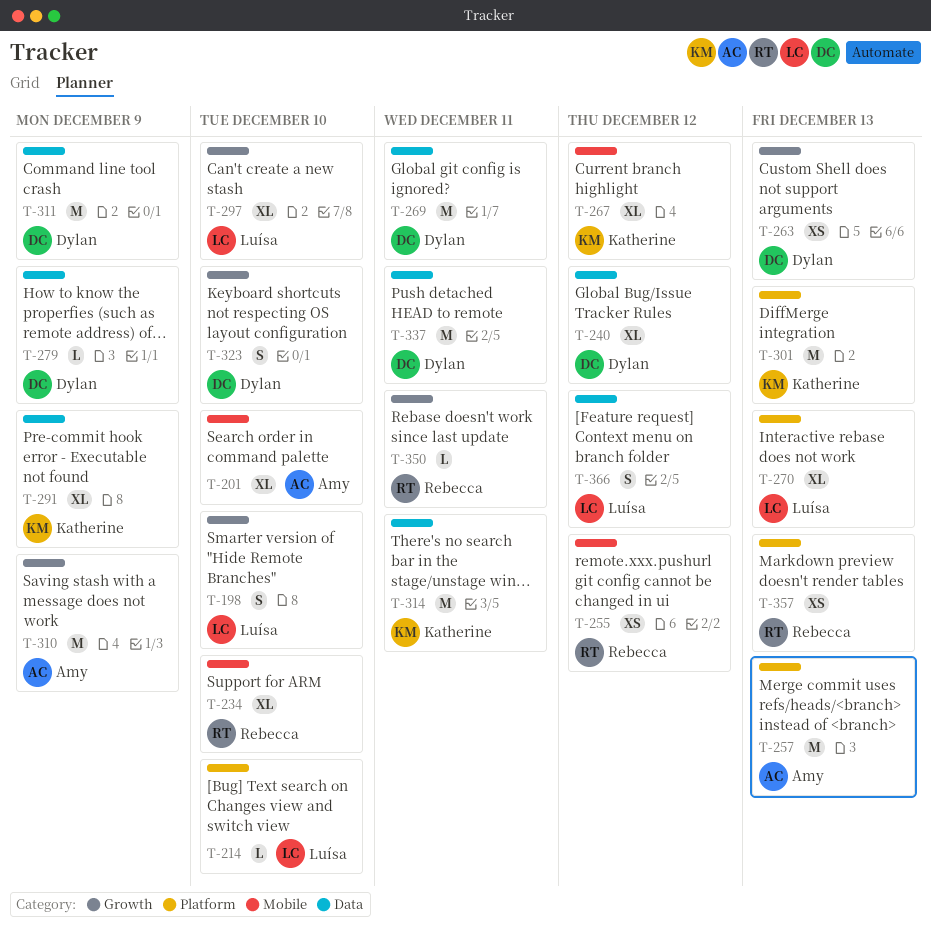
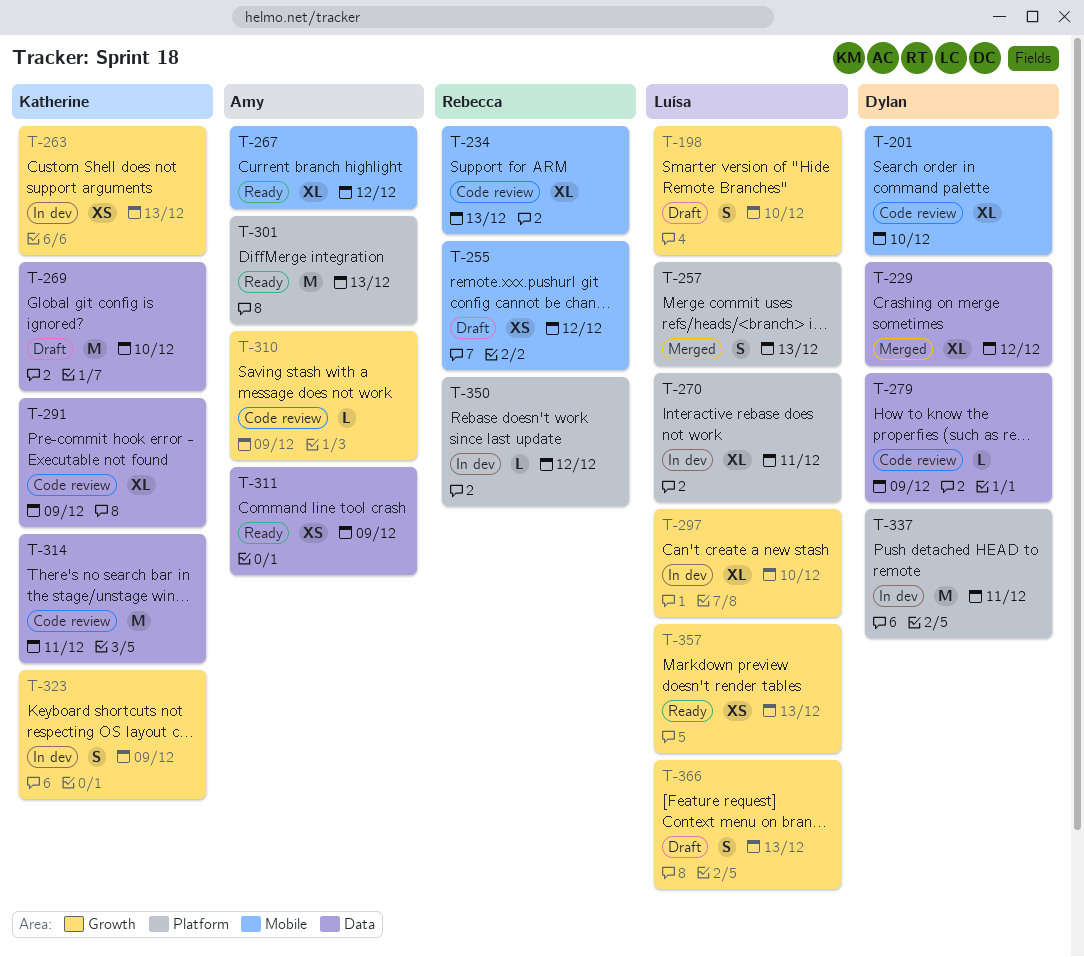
T-201, owner: Amy -> Dylan
T-214: present -> none
T-229: none -> present
T-234, due: Dec 10 -> Dec 13
T-240: present -> none
T-257, owner: Amy -> Luísa
T-257, estimate: M -> S
T-263, owner: Dylan -> Katherine
T-267, owner: Katherine -> Amy
T-269, owner: Dylan -> Katherine
T-269, due: Dec 11 -> Dec 10
T-270, due: Dec 13 -> Dec 11
T-301, owner: Katherine -> Amy
T-310, estimate: M -> L
T-311, owner: Dylan -> Amy
T-311, estimate: M -> XS
T-323, owner: Dylan -> Katherine
T-323, due: Dec 10 -> Dec 9
T-337, label: Data -> Platform
T-350, label: Growth -> Platform
T-350, due: Dec 11 -> Dec 12
T-357, owner: Rebecca -> Luísa
T-357, label: Platform -> Growth
T-366, label: Data -> Growth
T-366, due: Dec 12 -> Dec 13

